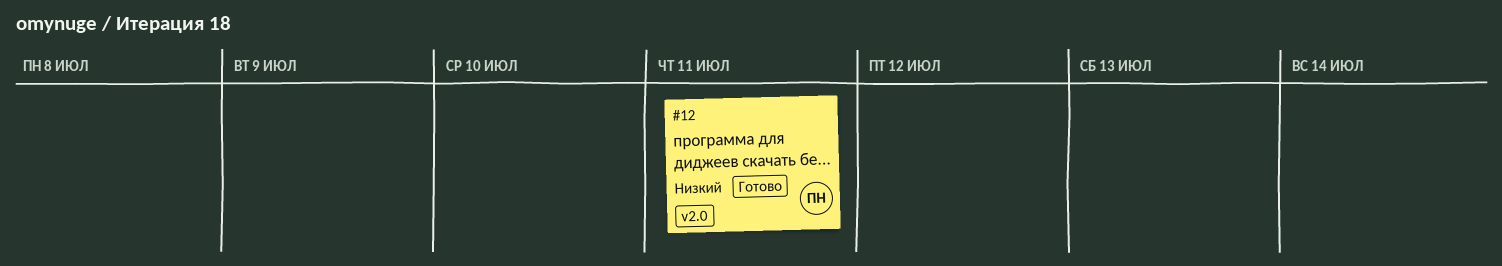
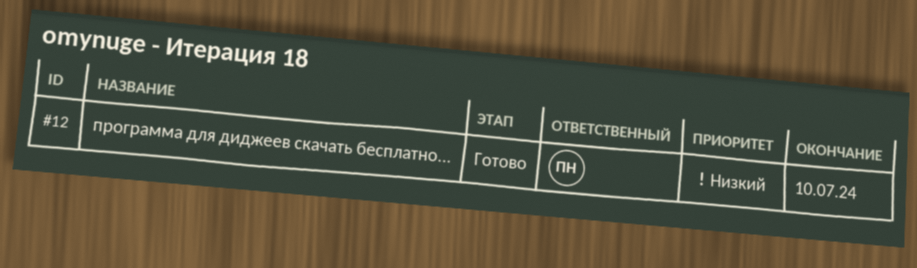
#12, due: Jul 11 -> Jul 10

